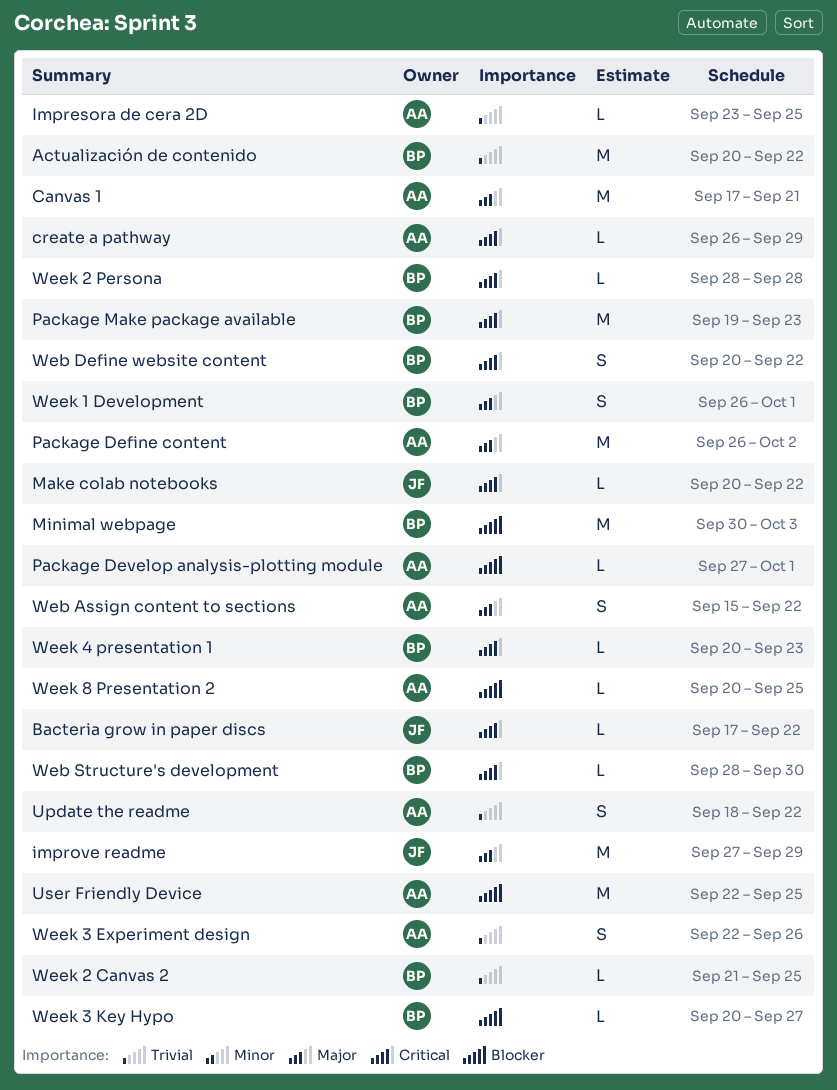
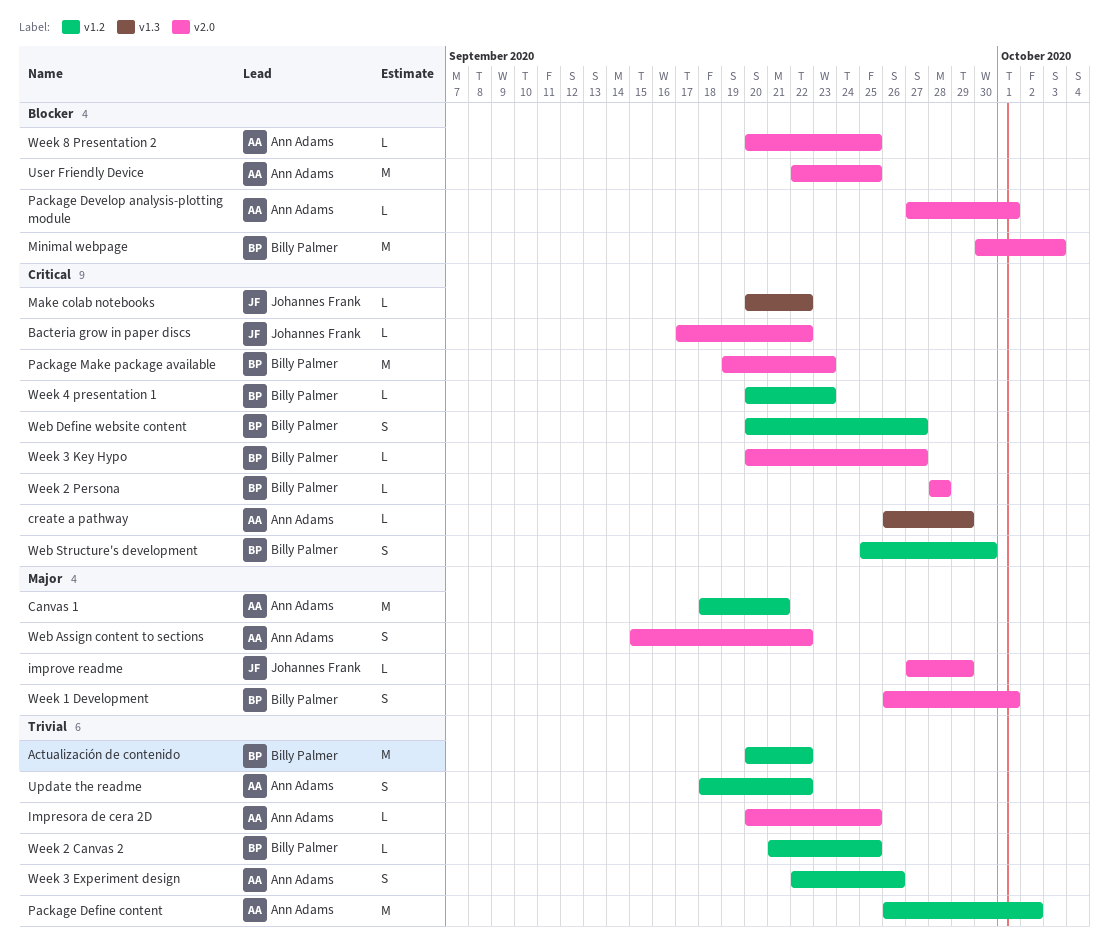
Canvas 1, start: Sep 17 -> Sep 18
Impresora de cera 2D, start: Sep 23 -> Sep 20
improve readme, estimate: M -> L
Package Define content, priority: Major -> Trivial
Web Define website content, due: Sep 22 -> Sep 27
Web Structure's development, estimate: L -> S
Web Structure's development, start: Sep 28 -> Sep 25
Week 3 Key Hypo, priority: Blocker -> Critical

